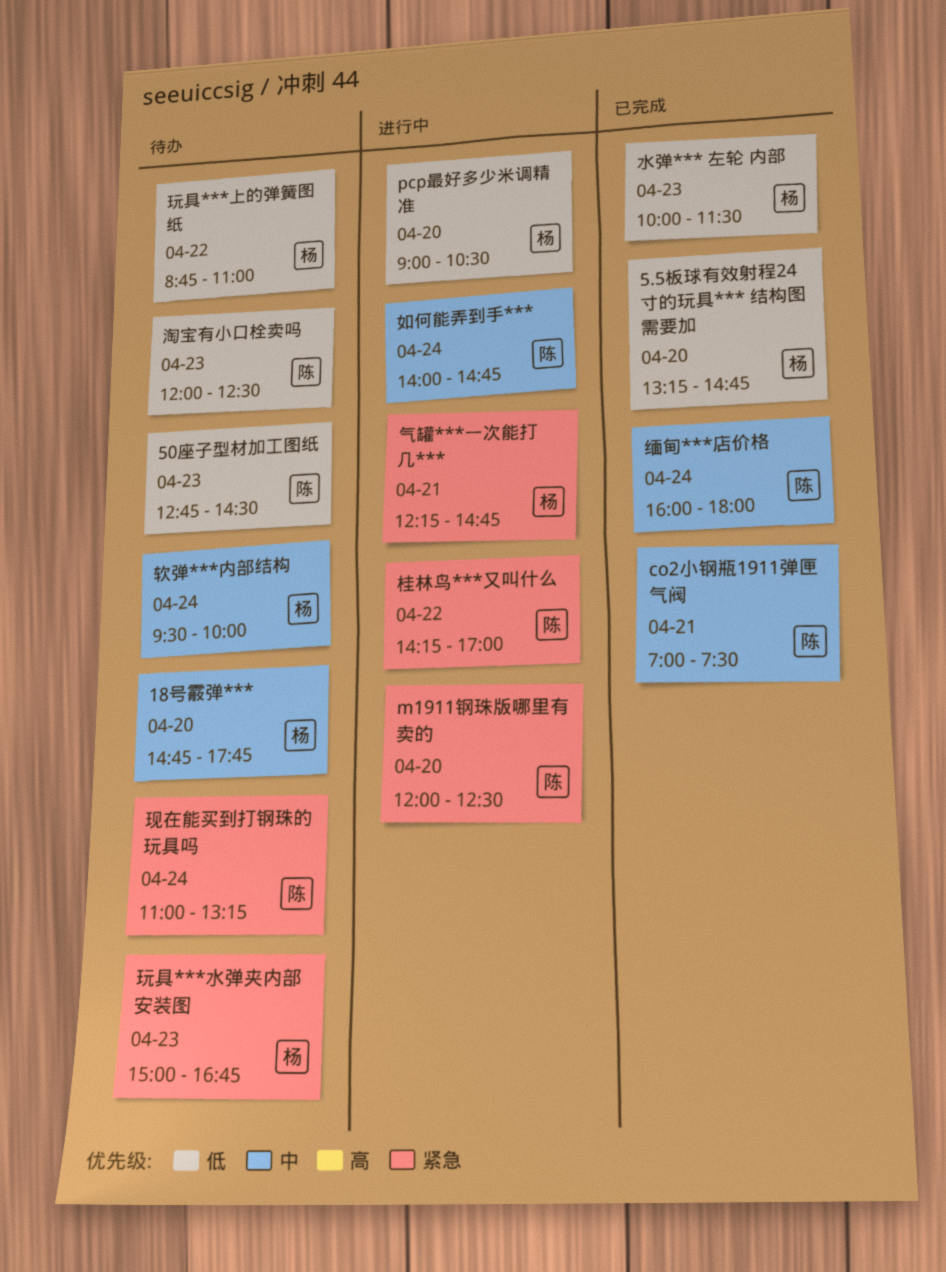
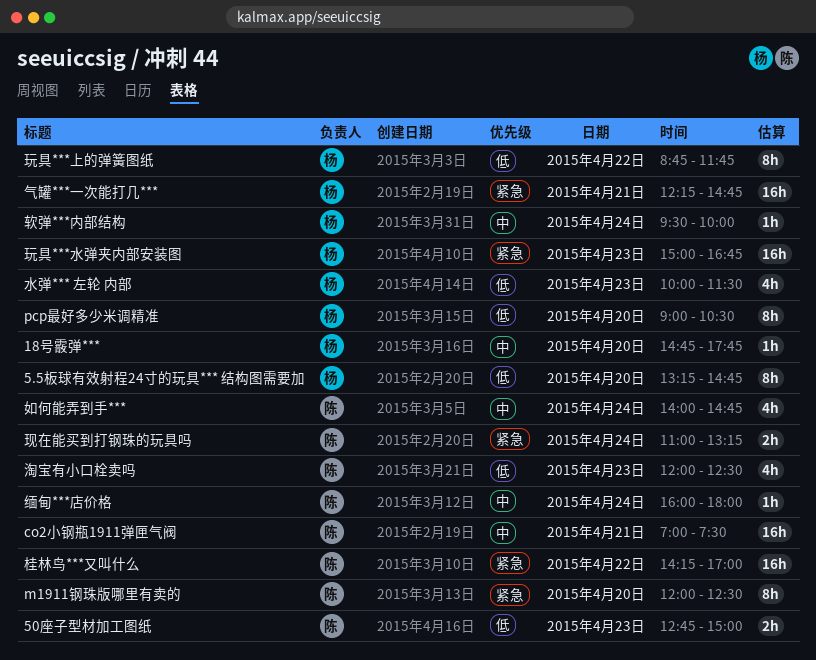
50座子型材加工图纸, ends: 14:30 -> 15:00
玩具***上的弹簧图纸, ends: 11:00 -> 11:45

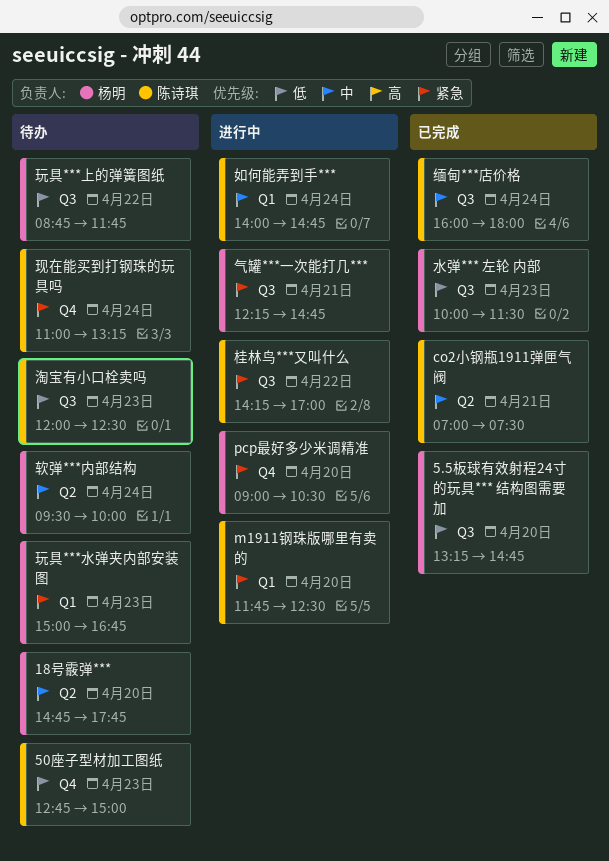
m1911钢珠版哪里有卖的, begins: 12:00 -> 11:45
pcp最好多少米调精准, priority: 低 -> 紧急

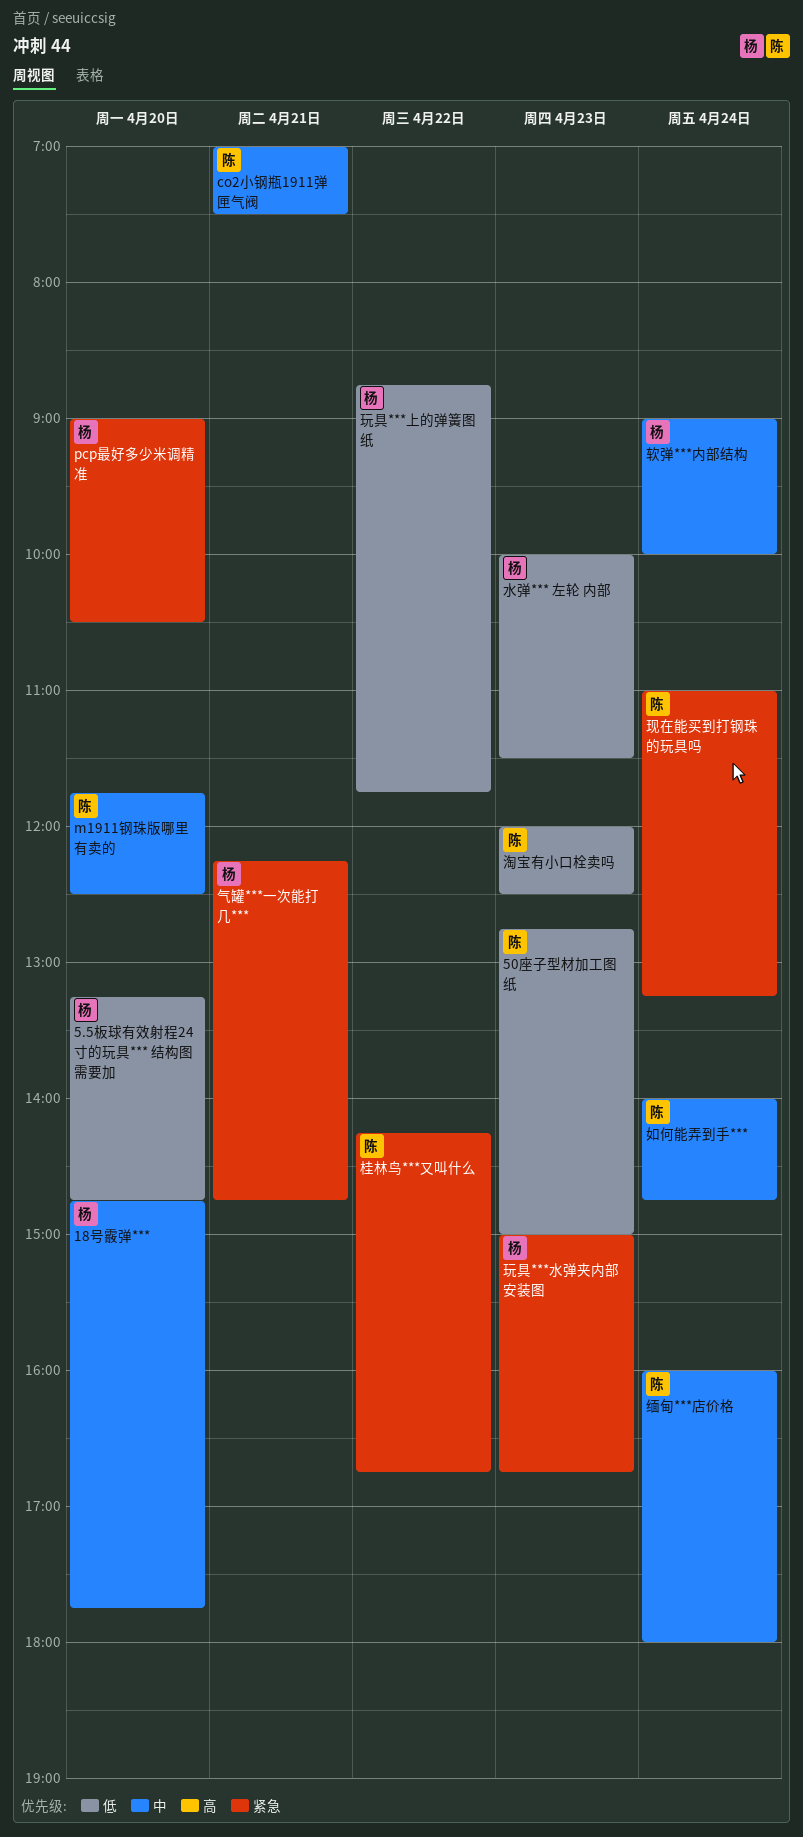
m1911钢珠版哪里有卖的, priority: 紧急 -> 中
桂林鸟***又叫什么, ends: 17:00 -> 16:45
软弹***内部结构, begins: 09:30 -> 09:00

